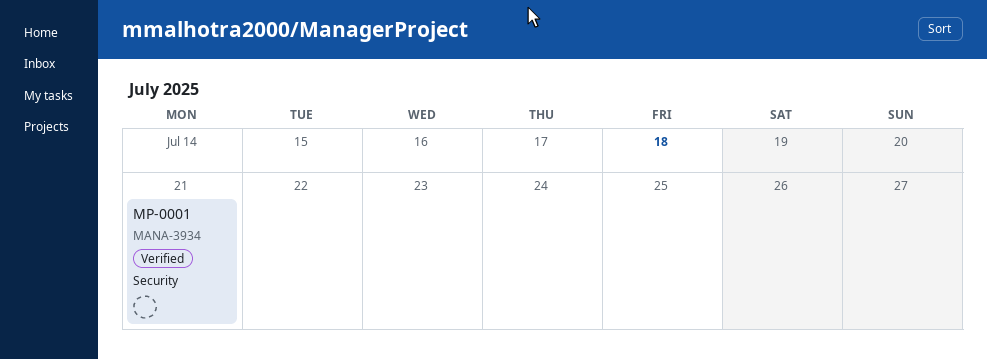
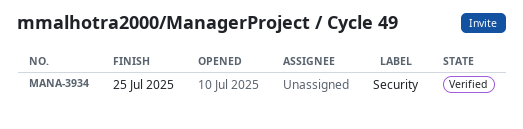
MANA-3934, due: Jul 21 -> Jul 25

